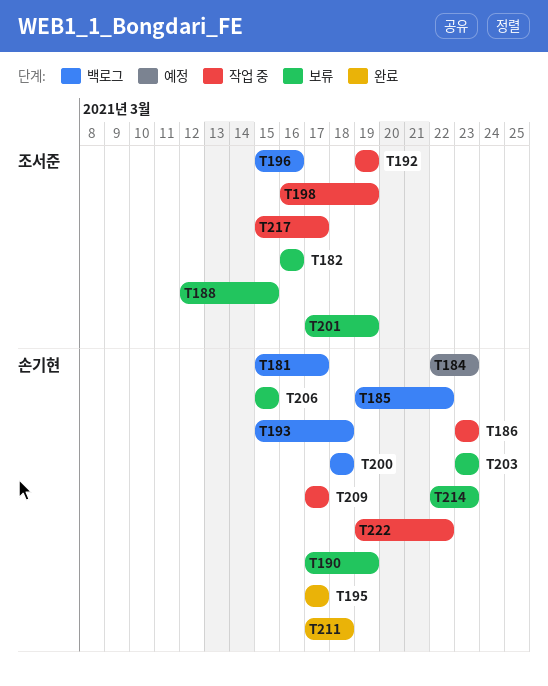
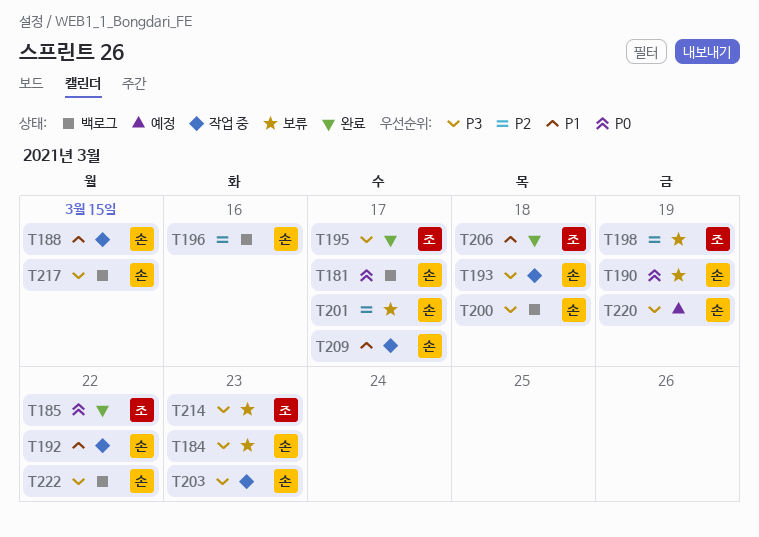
T182: present -> none
T184, status: 예정 -> 보류
T185, status: 백로그 -> 완료
T185, owner: 손기현 -> 조서준
T186: present -> none
T188, status: 보류 -> 작업 중
T188, owner: 조서준 -> 손기현
T192, owner: 조서준 -> 손기현
T192, due: Mar 19 -> Mar 22
T193, status: 백로그 -> 작업 중
T195, owner: 손기현 -> 조서준
T196, owner: 조서준 -> 손기현
T198, status: 작업 중 -> 보류
T201, owner: 조서준 -> 손기현
T201, due: Mar 19 -> Mar 17
T203, status: 보류 -> 작업 중
T206, status: 보류 -> 완료
T206, owner: 손기현 -> 조서준
T206, due: Mar 15 -> Mar 18
T211: present -> none
T214, owner: 손기현 -> 조서준
T217, status: 작업 중 -> 백로그
T217, owner: 조서준 -> 손기현
T217, due: Mar 17 -> Mar 15
T220: none -> present
T222, status: 작업 중 -> 백로그

